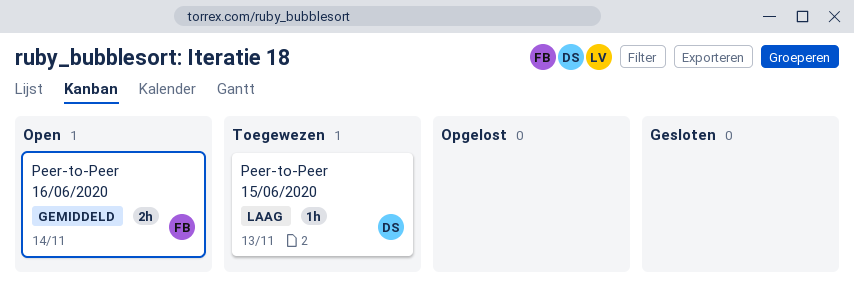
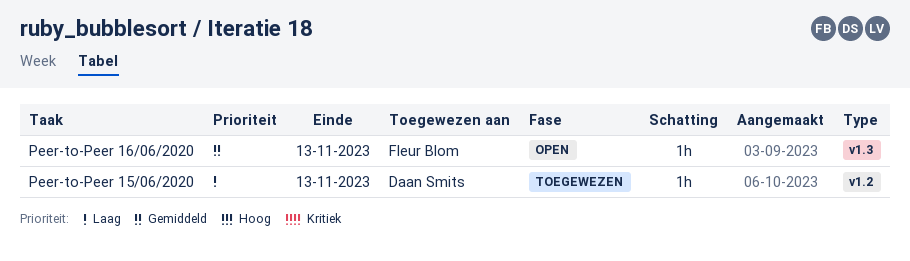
Peer-to-Peer 16/06/2020, estimate: 2h -> 1h
Peer-to-Peer 16/06/2020, due: Nov 14 -> Nov 13

